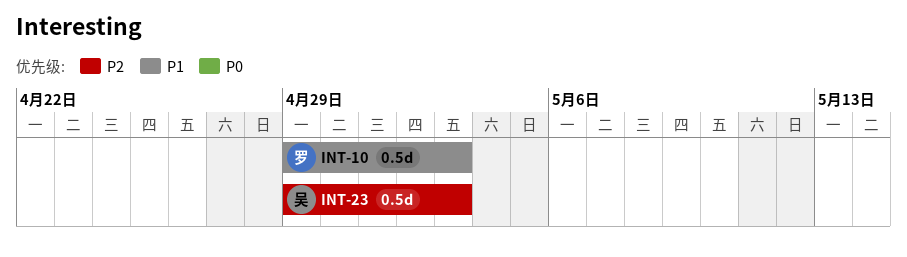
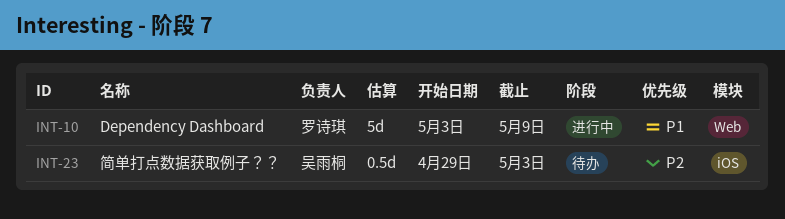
INT-10, estimate: 0.5d -> 5d
INT-10, start: Apr 29 -> May 3
INT-10, due: May 3 -> May 9

